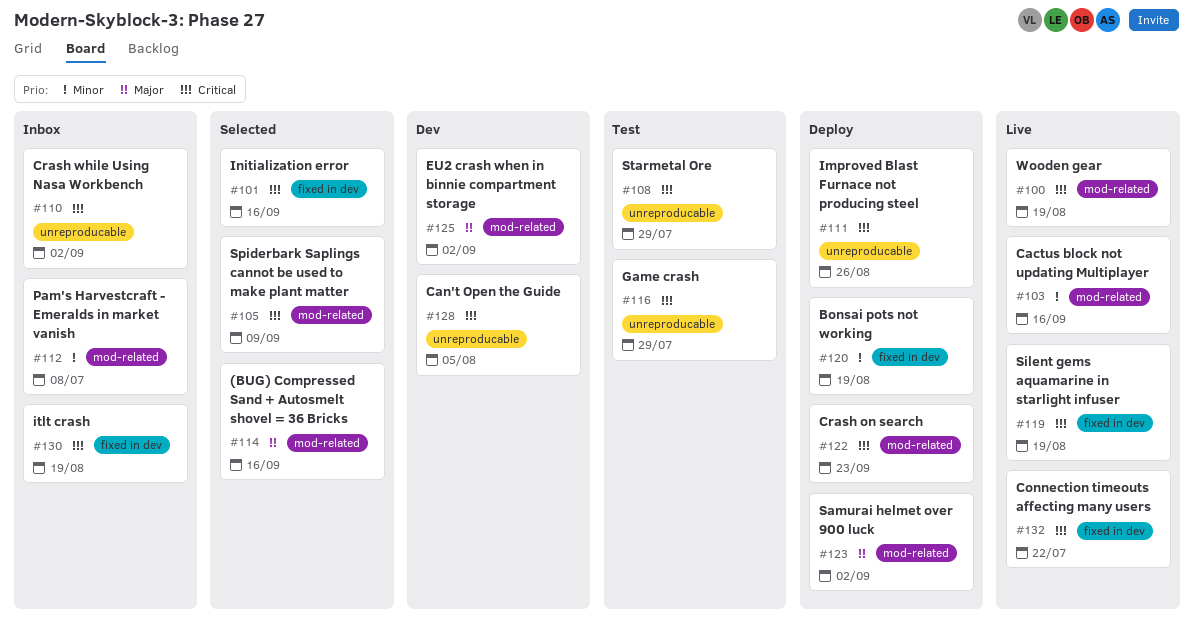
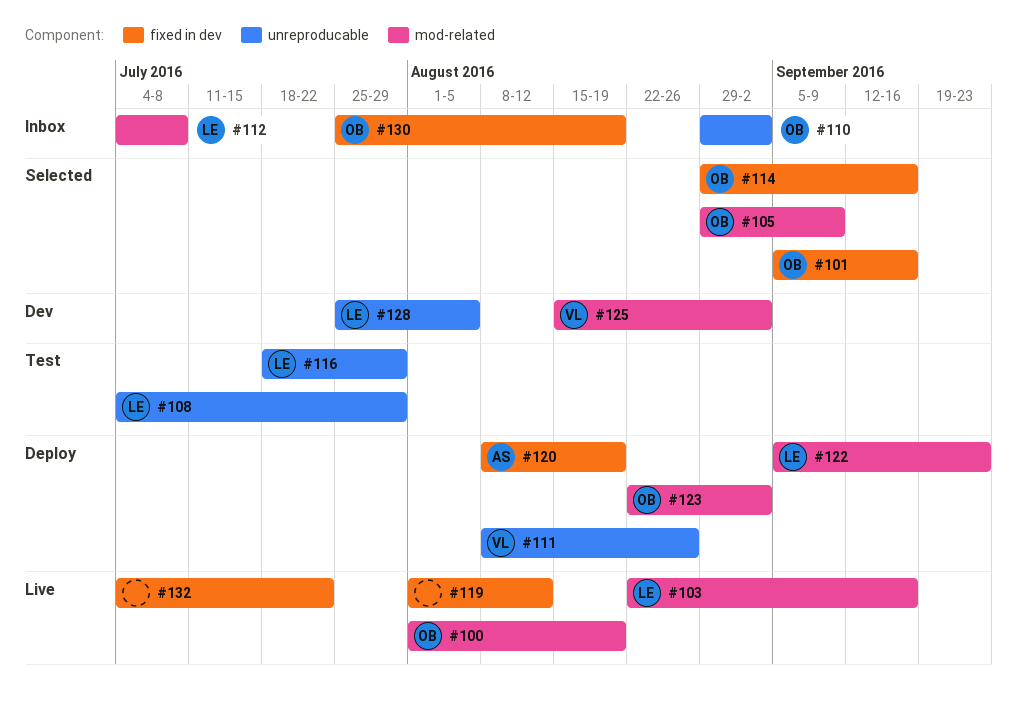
#114, label: mod-related -> fixed in dev
#119, due: Aug 19 -> Aug 12

